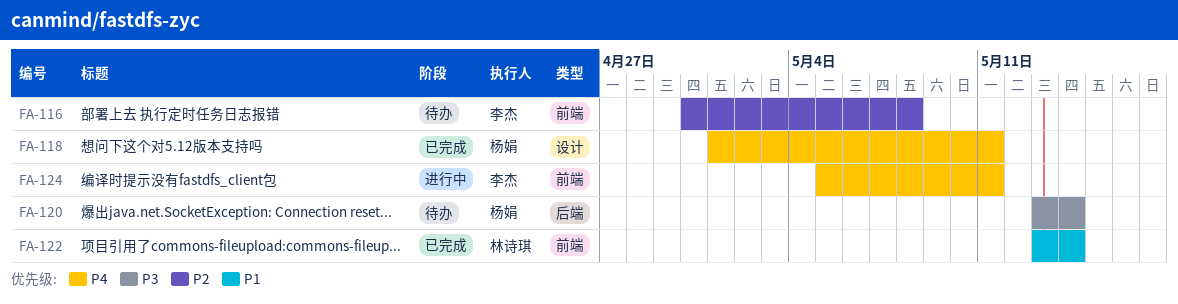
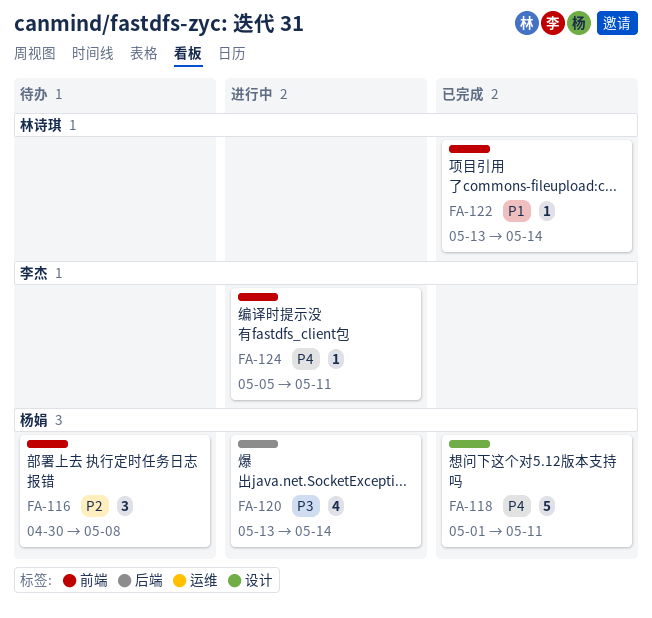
FA-116, owner: 李杰 -> 杨娟
FA-120, status: 待办 -> 进行中

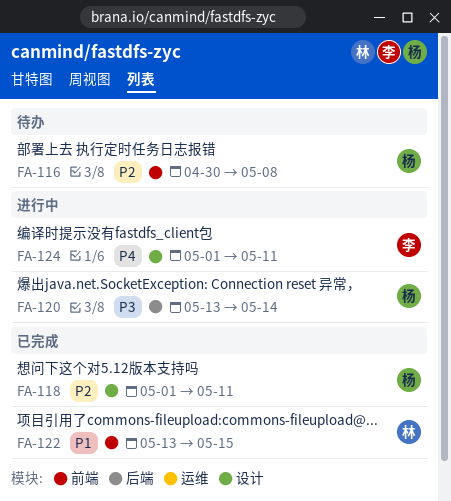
FA-118, priority: P4 -> P2
FA-122, due: May 14 -> May 15
FA-124, label: 前端 -> 设计
FA-124, start: May 5 -> May 1

